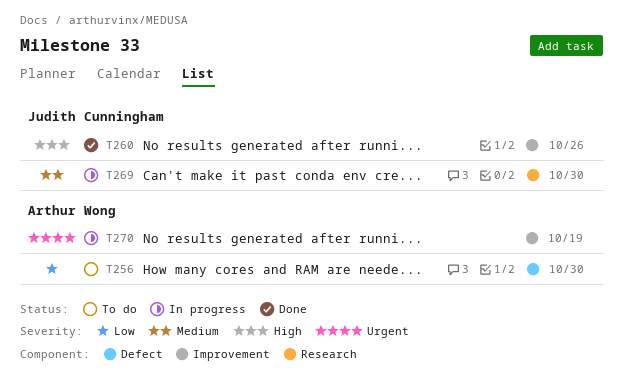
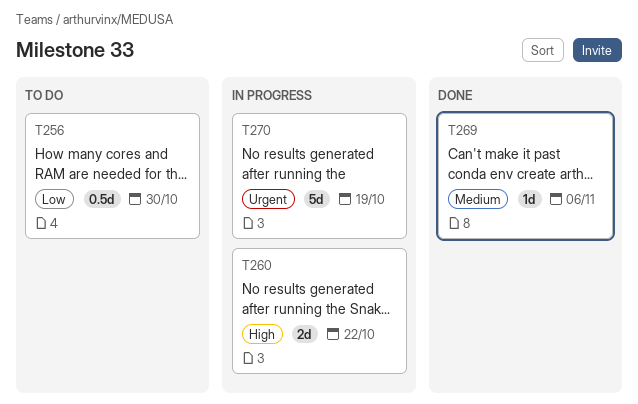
T260, status: Done -> In progress
T260, due: Oct 26 -> Oct 22
T269, status: In progress -> Done
T269, due: Oct 30 -> Nov 6

